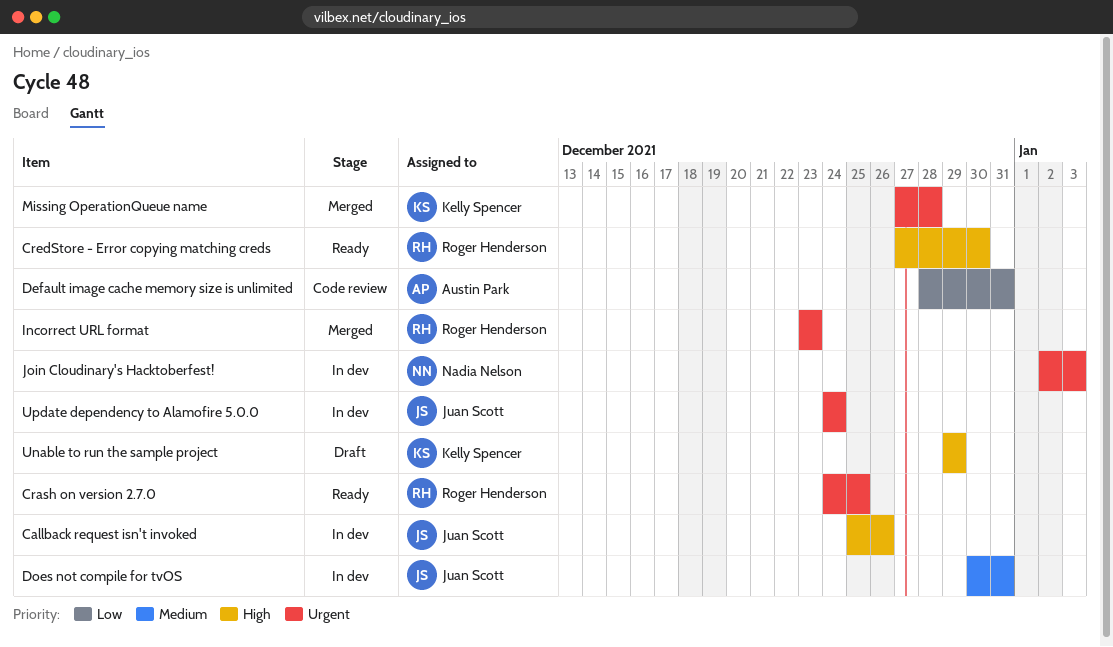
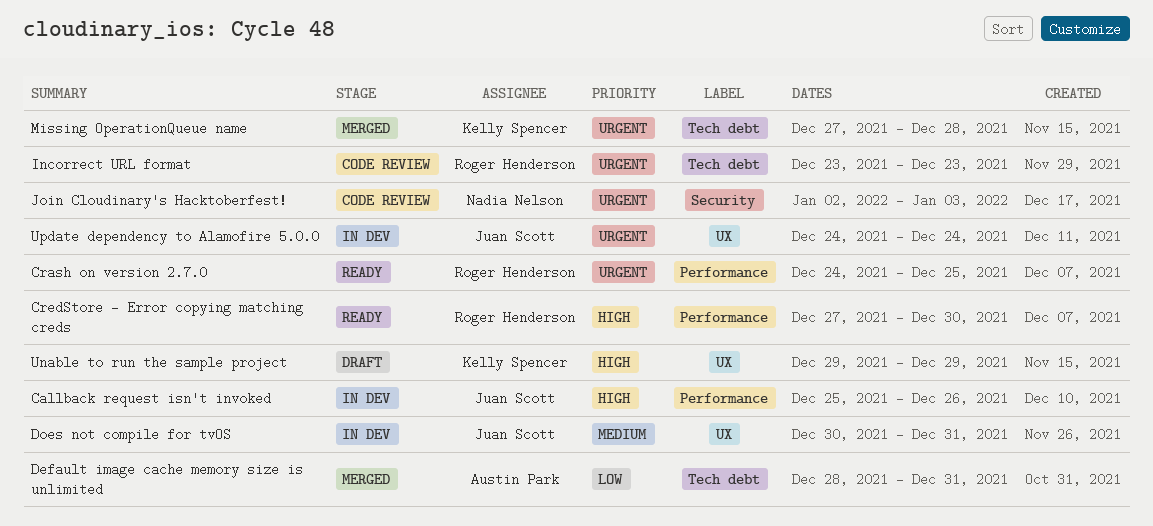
Default image cache memory size is unlimited, status: Code review -> Merged
Incorrect URL format, status: Merged -> Code review
Join Cloudinary's Hacktoberfest!, status: In dev -> Code review

